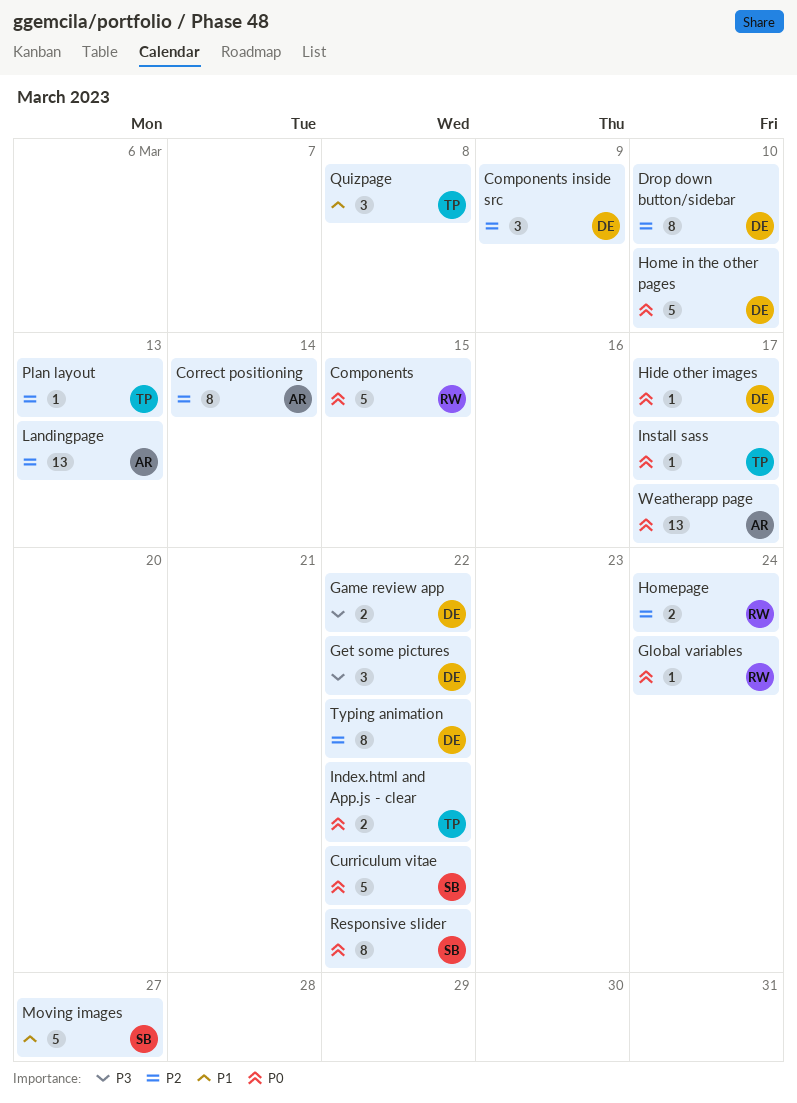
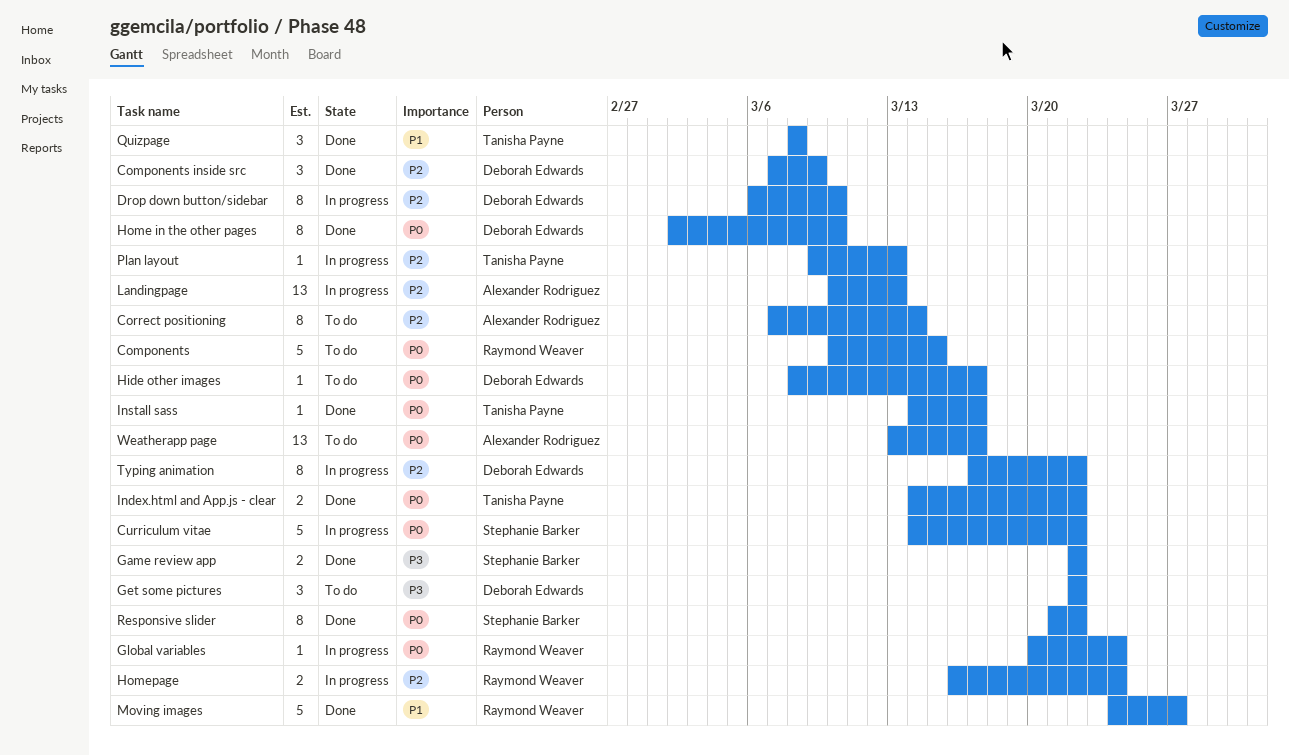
Game review app, owner: Deborah Edwards -> Stephanie Barker
Home in the other pages, estimate: 5 -> 8
Moving images, owner: Stephanie Barker -> Raymond Weaver

